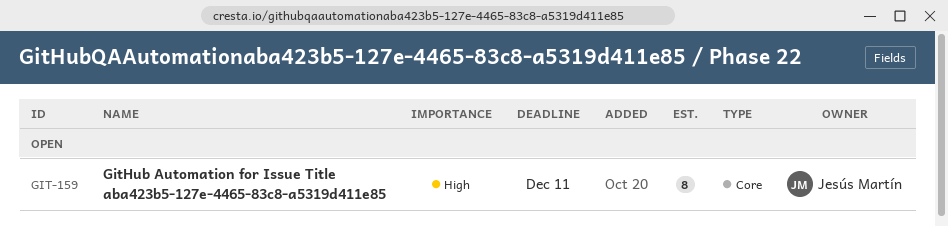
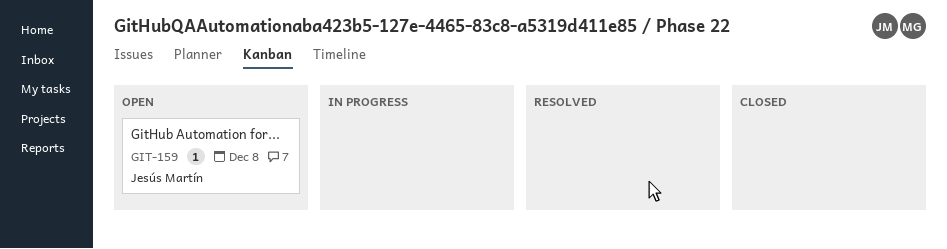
GIT-159, estimate: 8 -> 1
GIT-159, due: Dec 11 -> Dec 8

